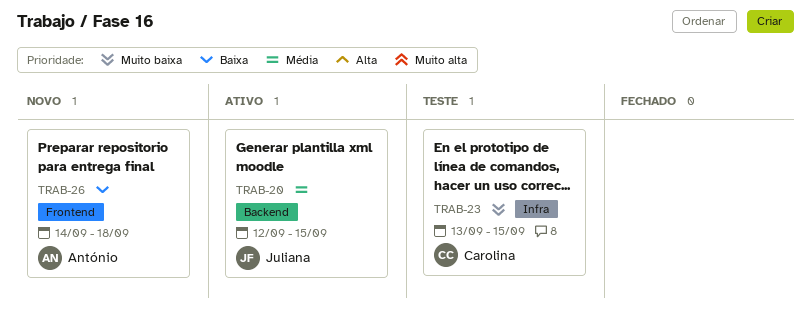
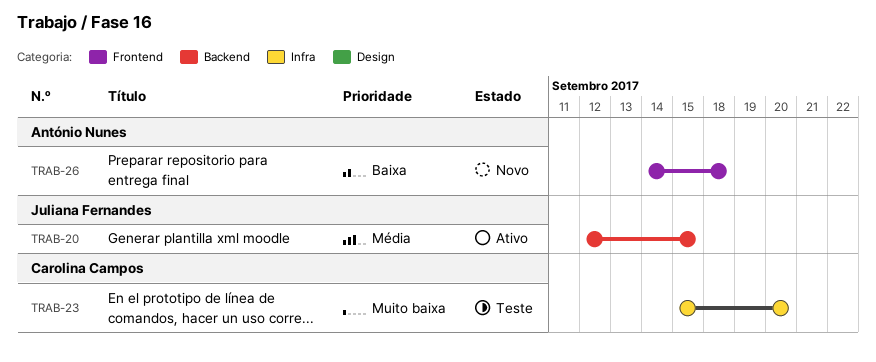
TRAB-23, start: Sep 13 -> Sep 15
TRAB-23, due: Sep 15 -> Sep 20

